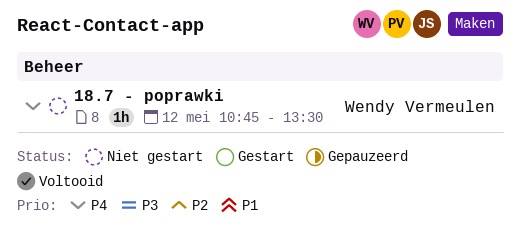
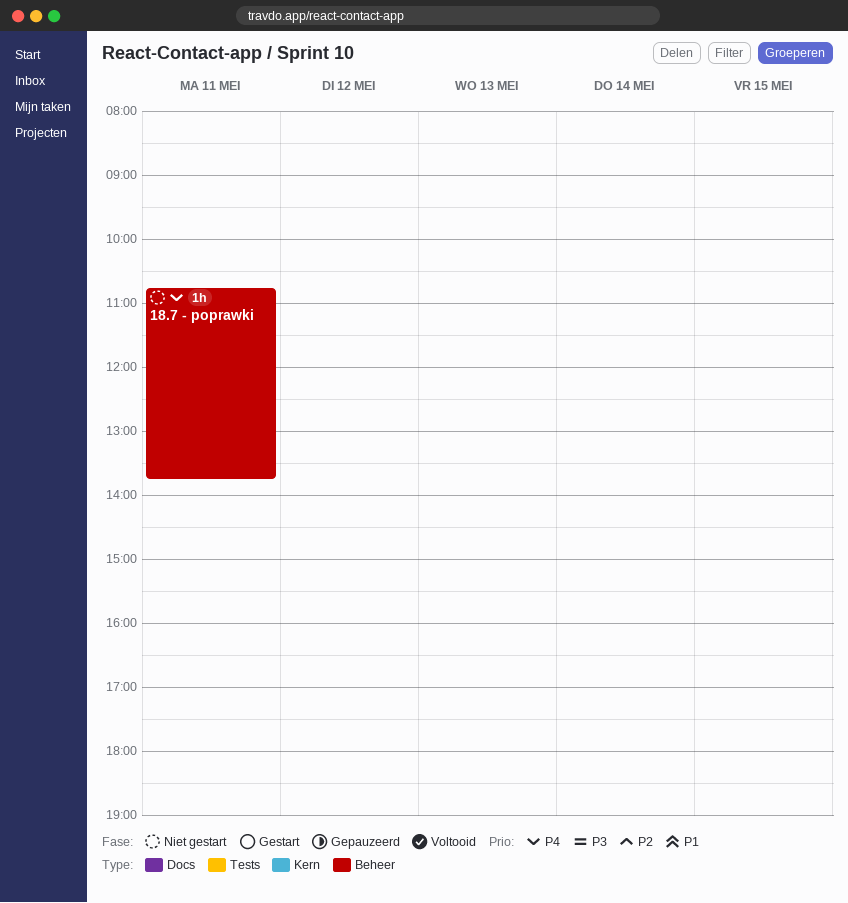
18.7 - poprawki, day: May 12 -> May 11
18.7 - poprawki, ends: 13:30 -> 13:45

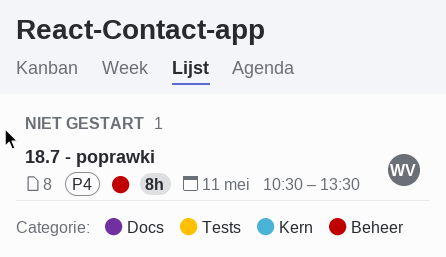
18.7 - poprawki, estimate: 1h -> 8h
18.7 - poprawki, begins: 10:45 -> 10:30
18.7 - poprawki, ends: 13:45 -> 13:30

